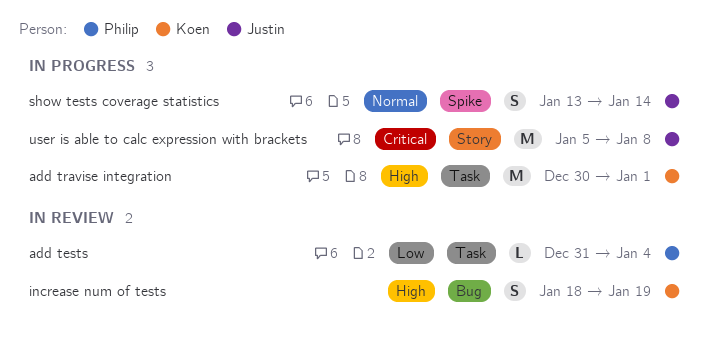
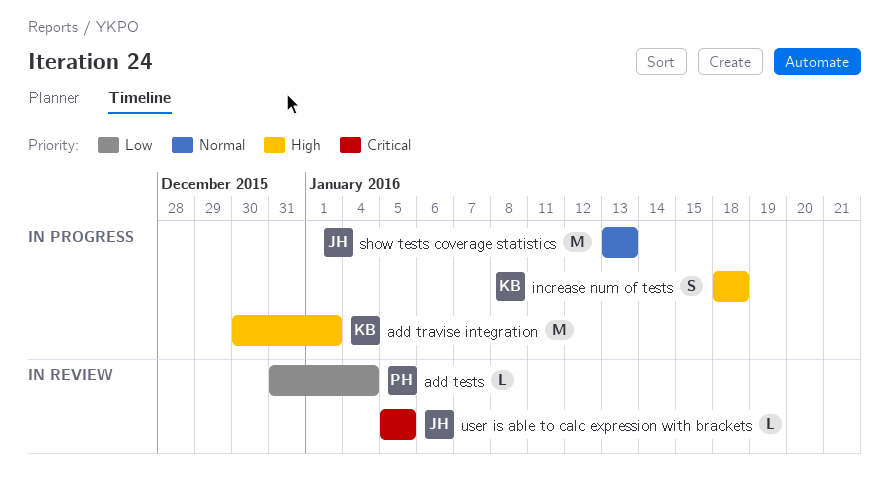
increase num of tests, status: In review -> In progress
increase num of tests, due: Jan 19 -> Jan 18
show tests coverage statistics, estimate: S -> M
show tests coverage statistics, due: Jan 14 -> Jan 13
user is able to calc expression with brackets, status: In progress -> In review
user is able to calc expression with brackets, estimate: M -> L
user is able to calc expression with brackets, due: Jan 8 -> Jan 5

